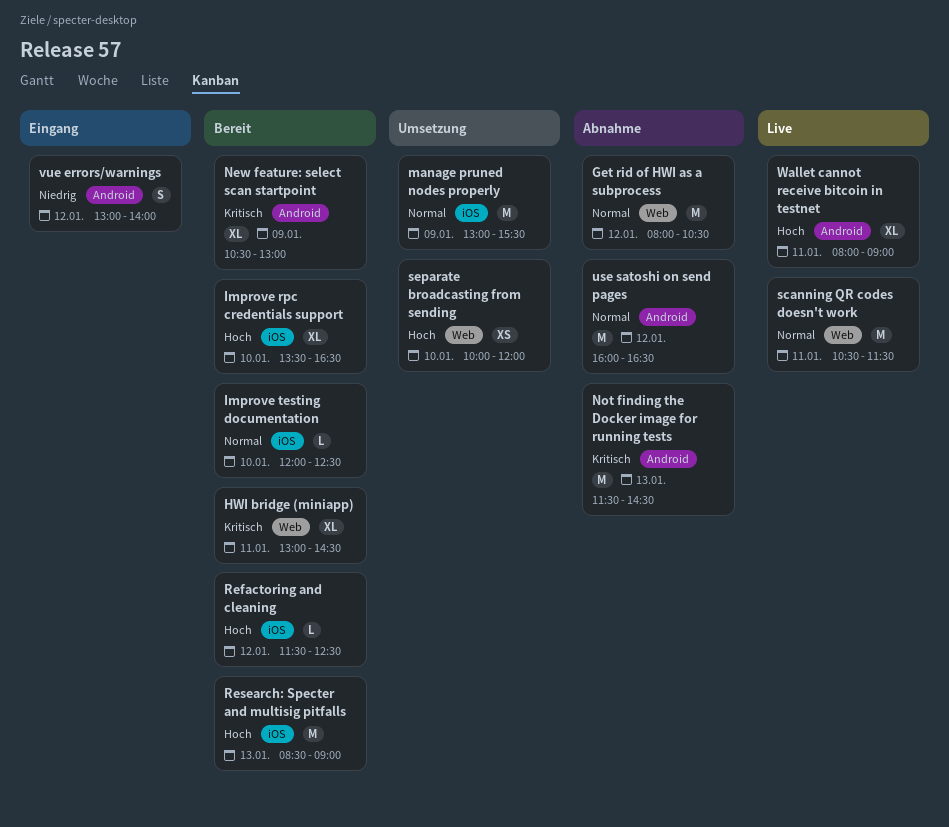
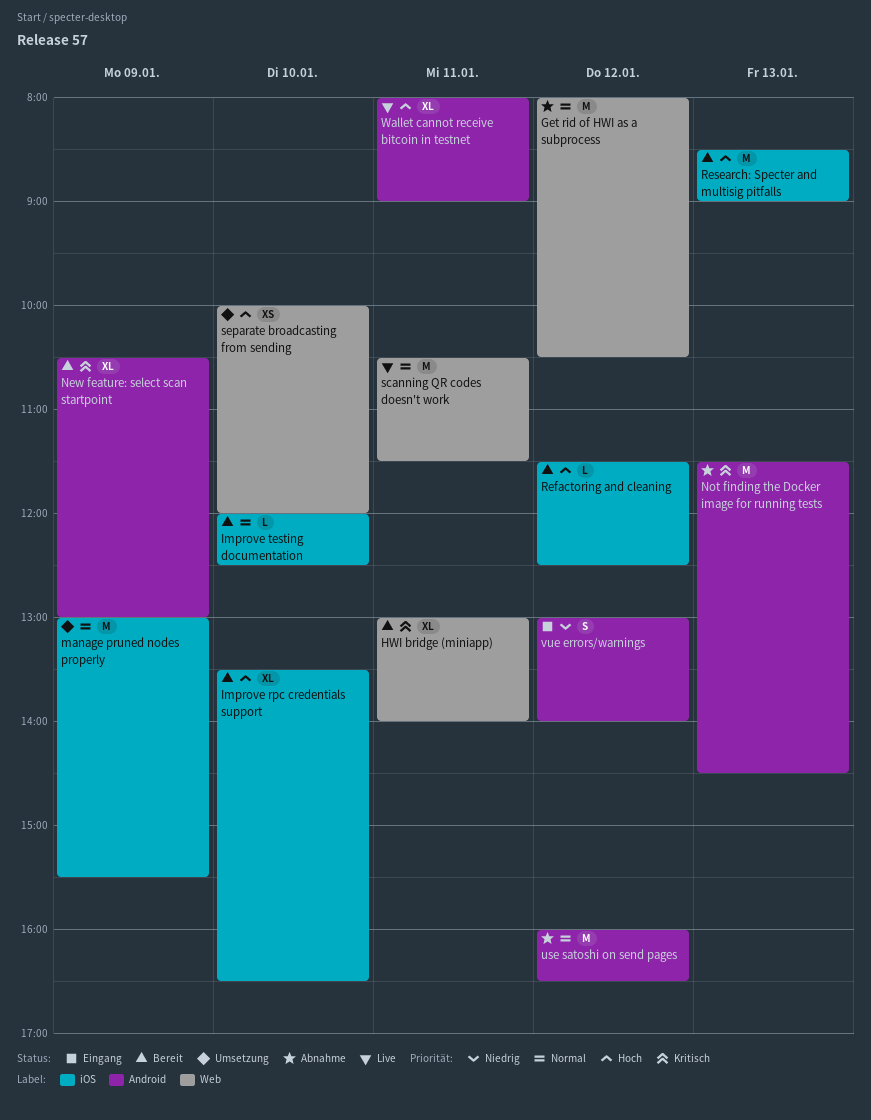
HWI bridge (miniapp), ends: 14:30 -> 14:00

